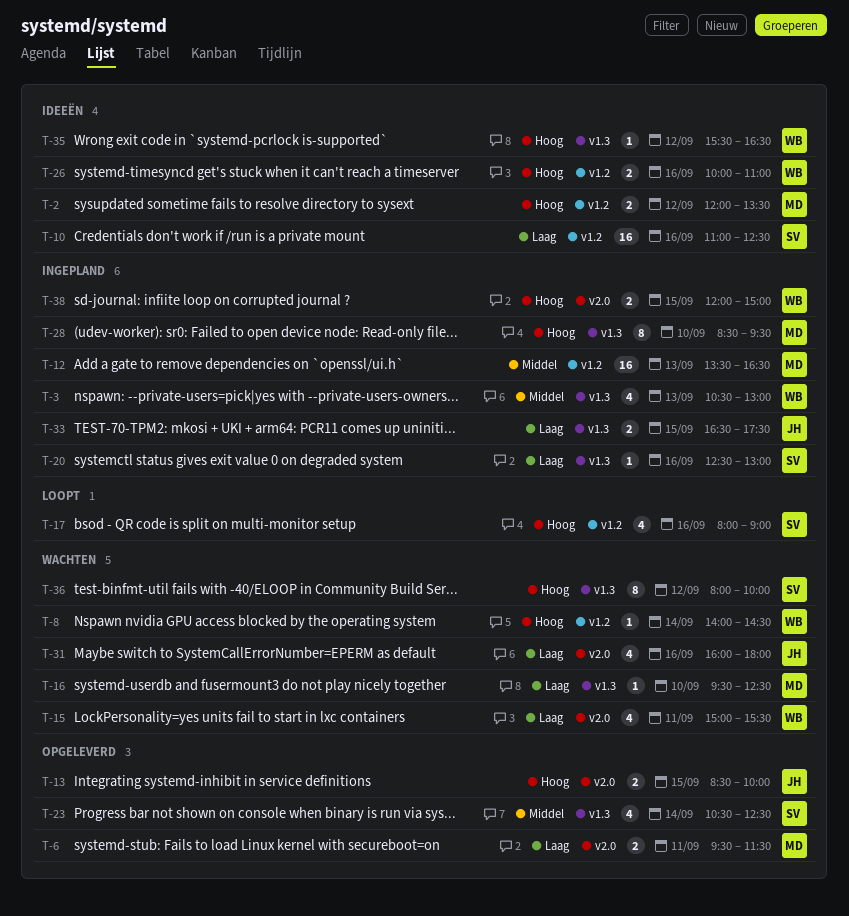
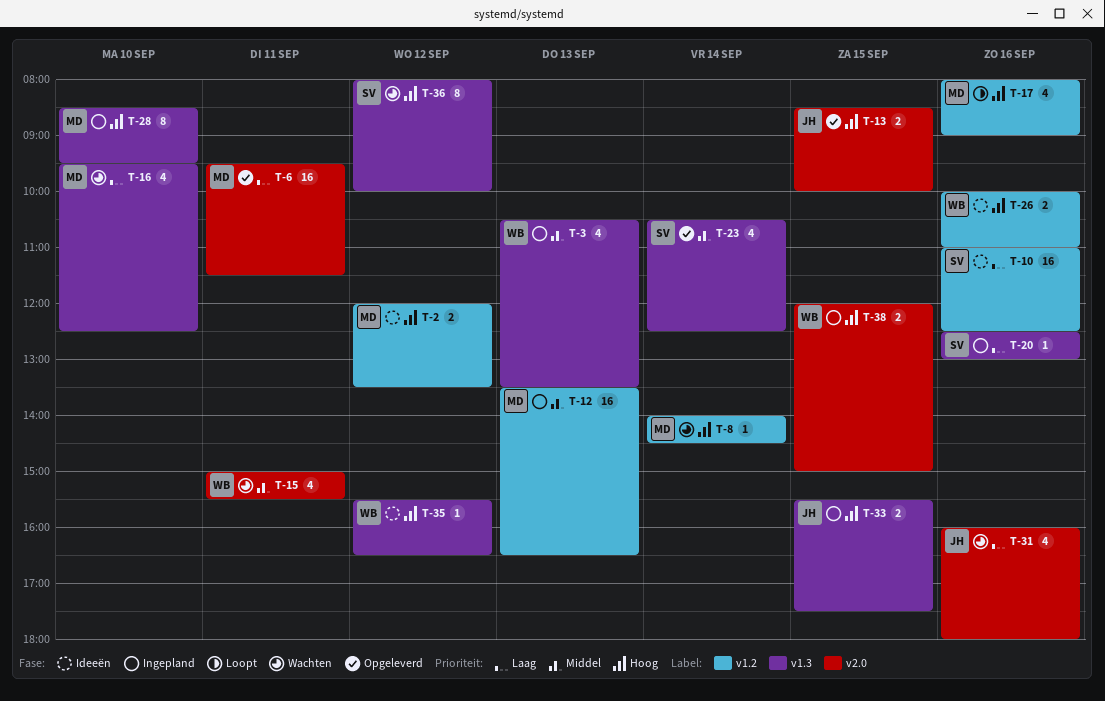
T-3, ends: 13:00 -> 13:30
T-6, estimate: 2 -> 16
T-8, owner: WB -> MD
T-15, priority: Laag -> Middel
T-16, estimate: 1 -> 4
T-17, owner: SV -> MD
T-33, priority: Laag -> Hoog
T-33, begins: 16:30 -> 15:30

